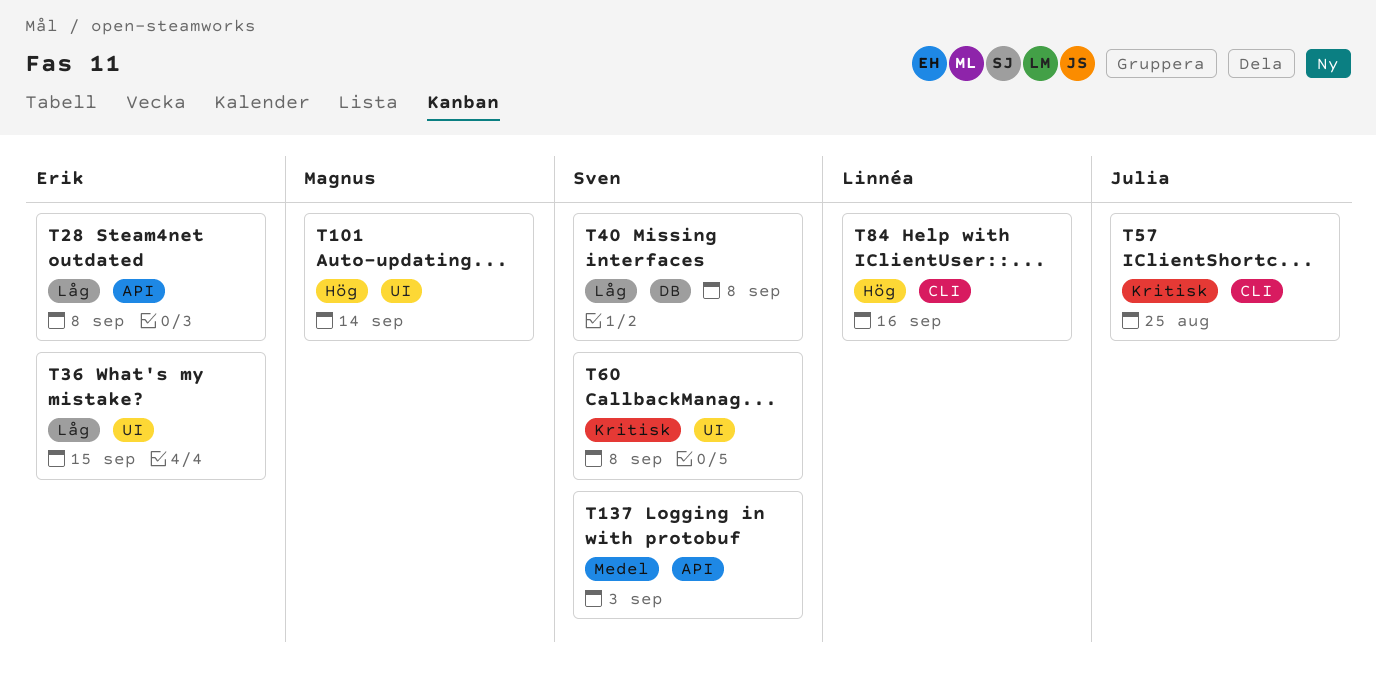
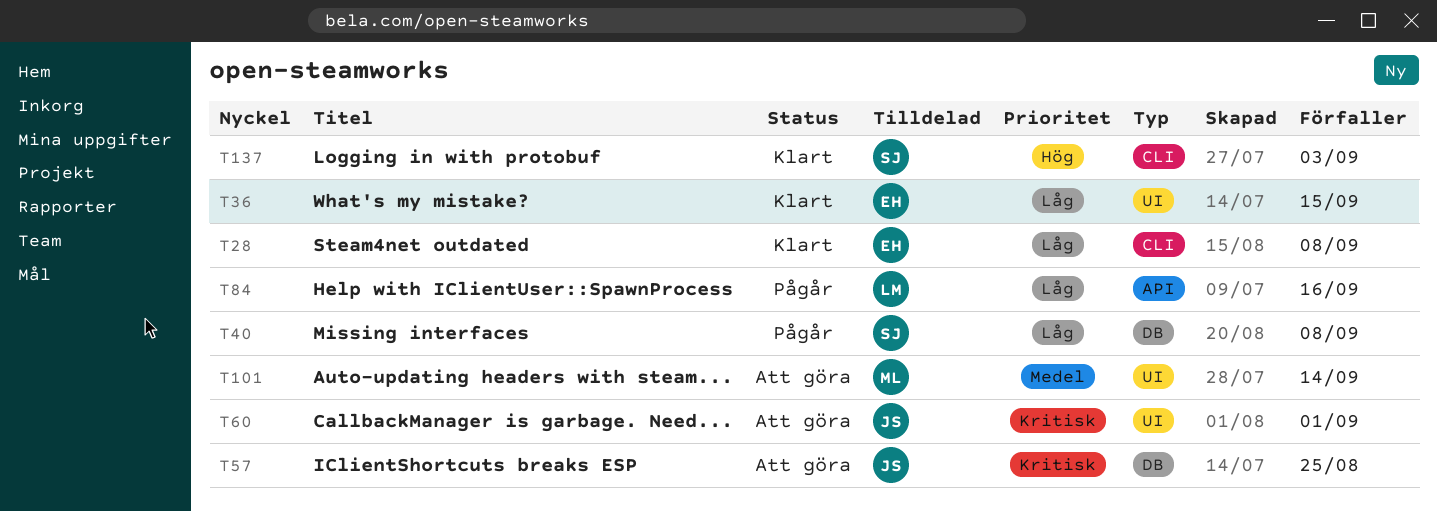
T28, label: API -> CLI
T57, label: CLI -> DB
T60, owner: Sven -> Julia
T60, due: Sep 8 -> Sep 1
T84, priority: Hög -> Låg
T84, label: CLI -> API
T101, priority: Hög -> Medel
T137, priority: Medel -> Hög
T137, label: API -> CLI

